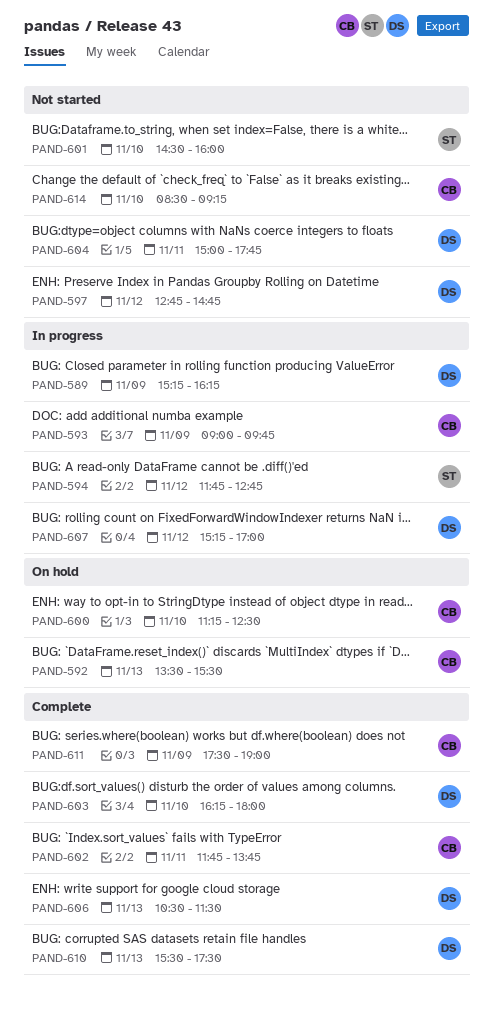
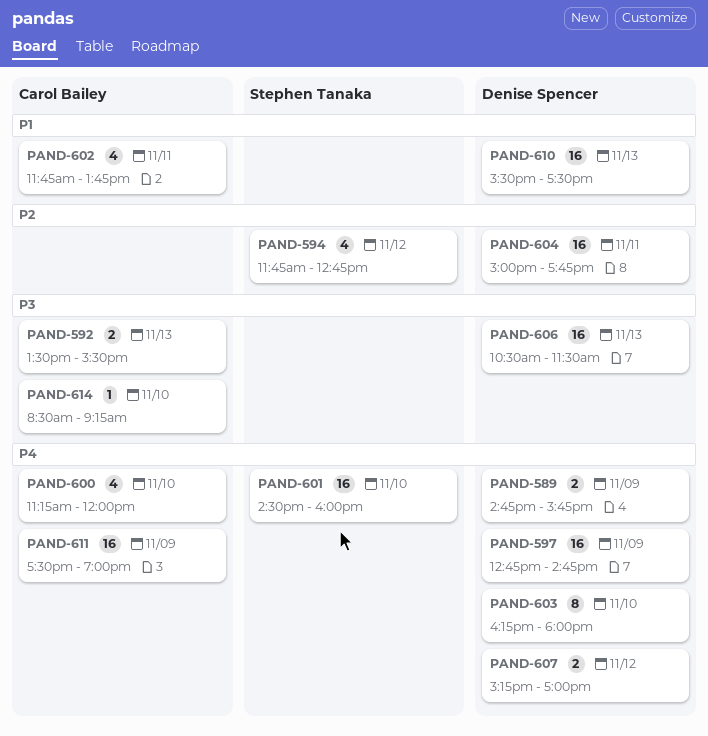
PAND-589, begins: 15:15 -> 14:45
PAND-589, ends: 16:15 -> 15:45
PAND-593: present -> none
PAND-597, day: Nov 12 -> Nov 9
PAND-600, ends: 12:30 -> 12:00

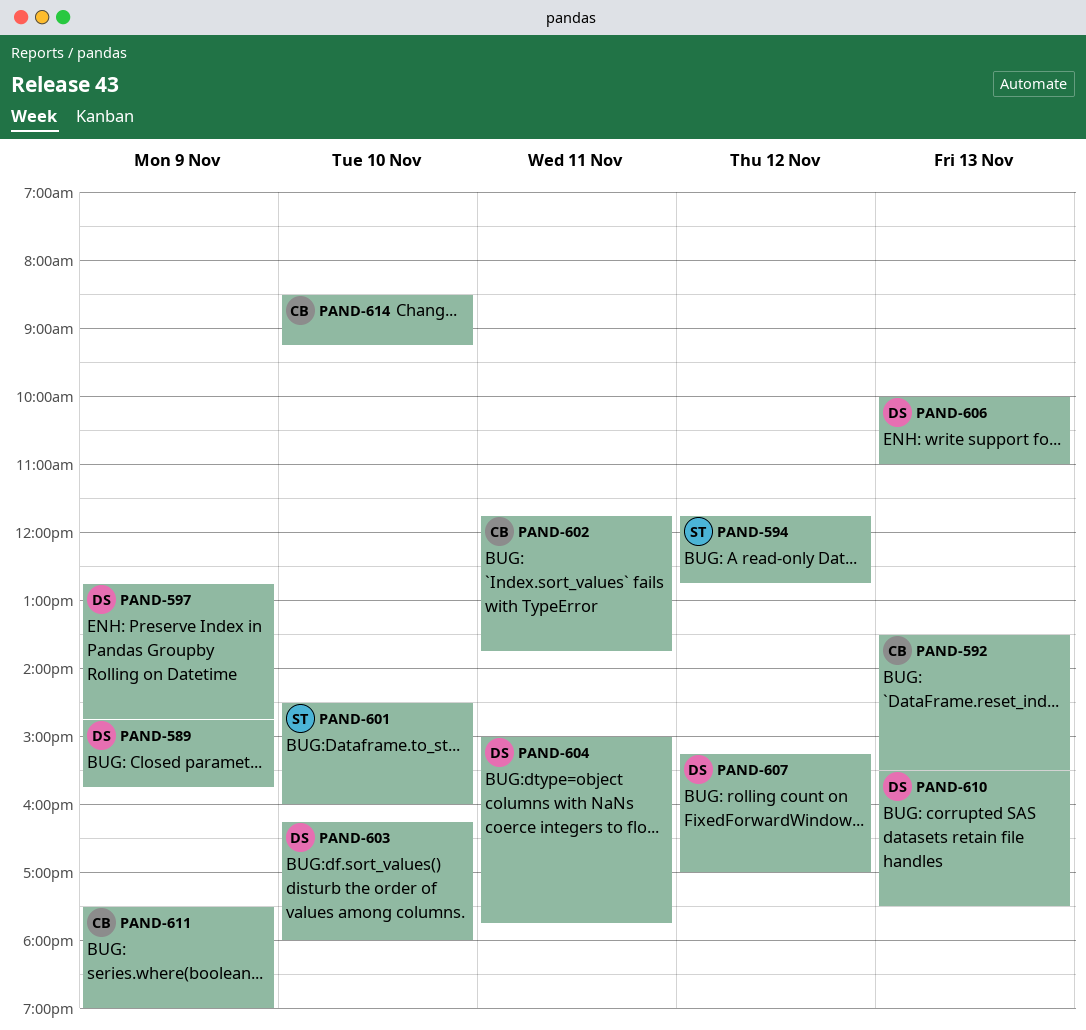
PAND-600: present -> none
PAND-606, begins: 10:30 -> 10:00
PAND-606, ends: 11:30 -> 11:00

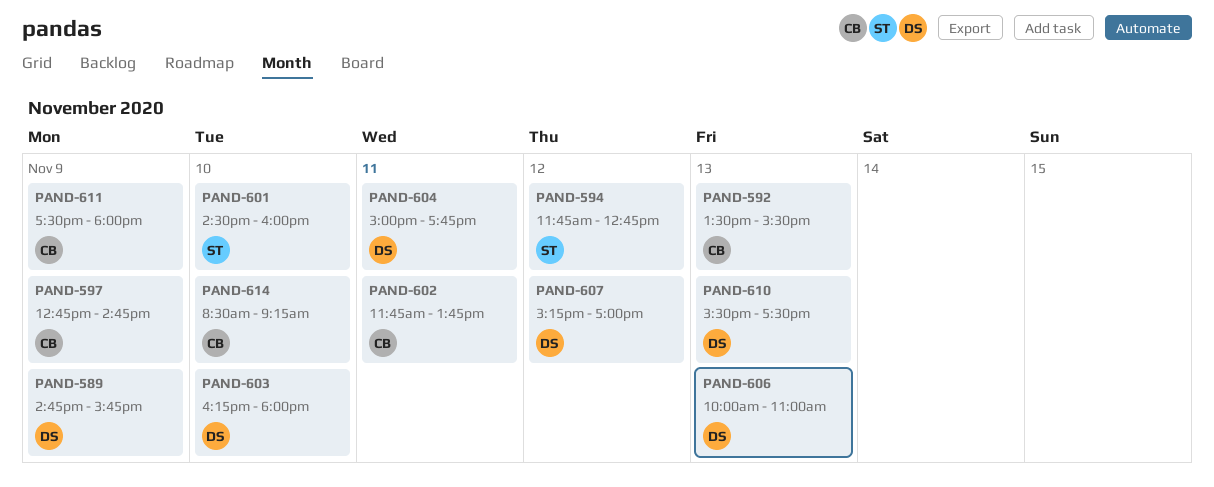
PAND-597, owner: DS -> CB
PAND-611, ends: 19:00 -> 18:00

